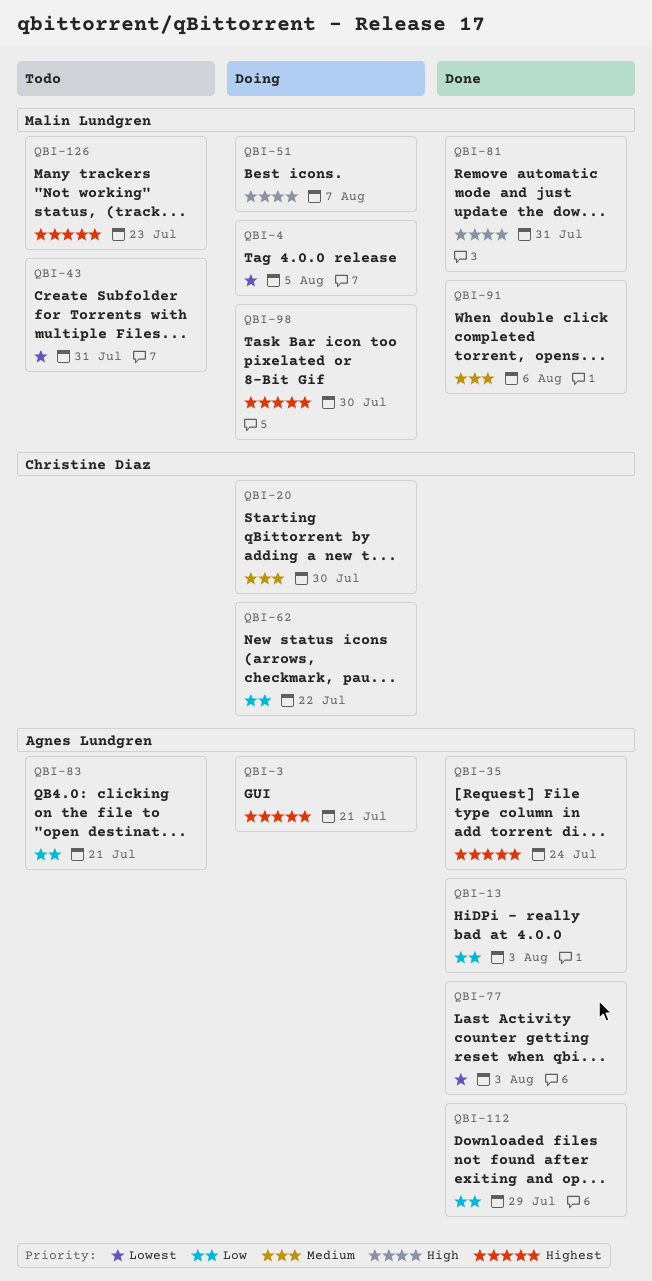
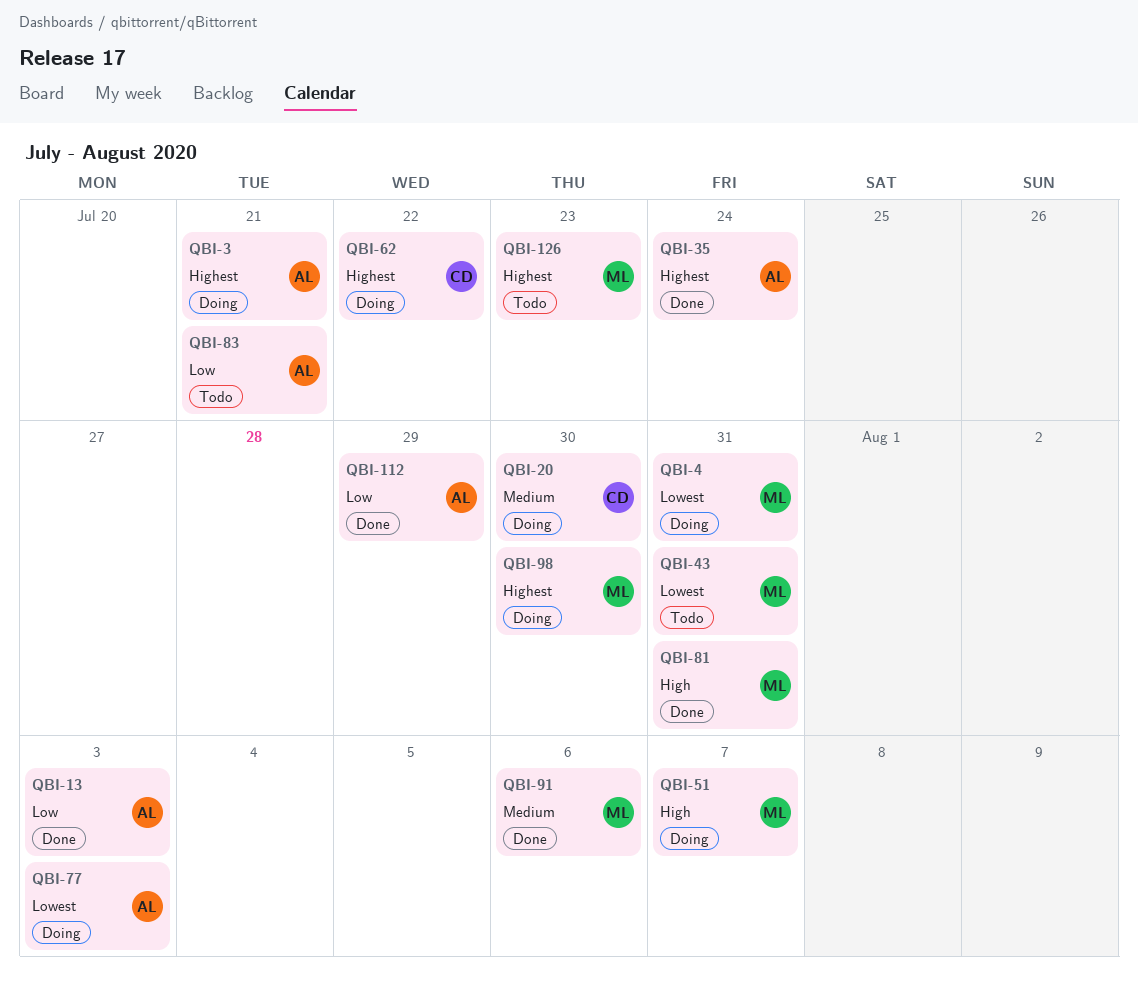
QBI-4, due: Aug 5 -> Jul 31
QBI-62, priority: Low -> Highest
QBI-77, status: Done -> Doing

